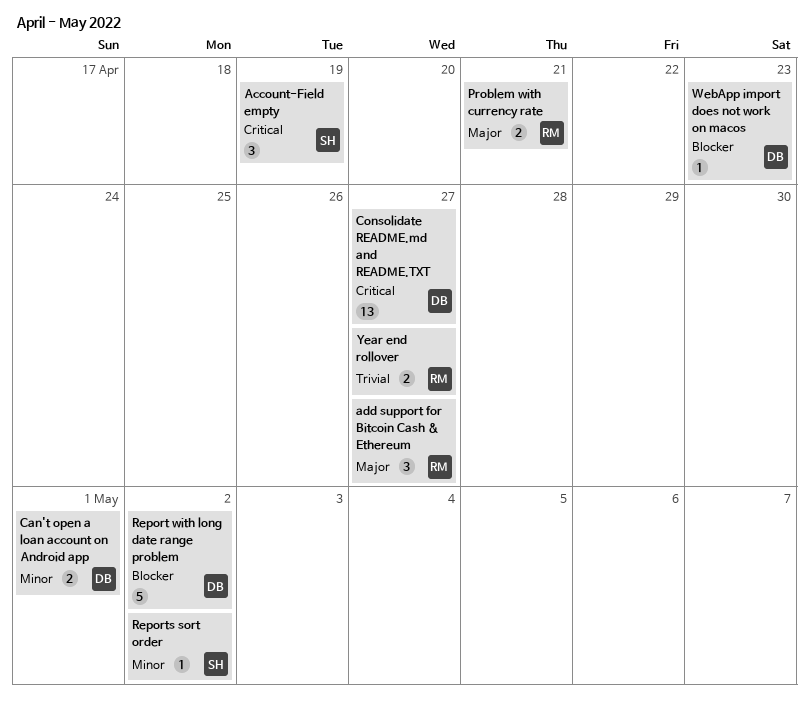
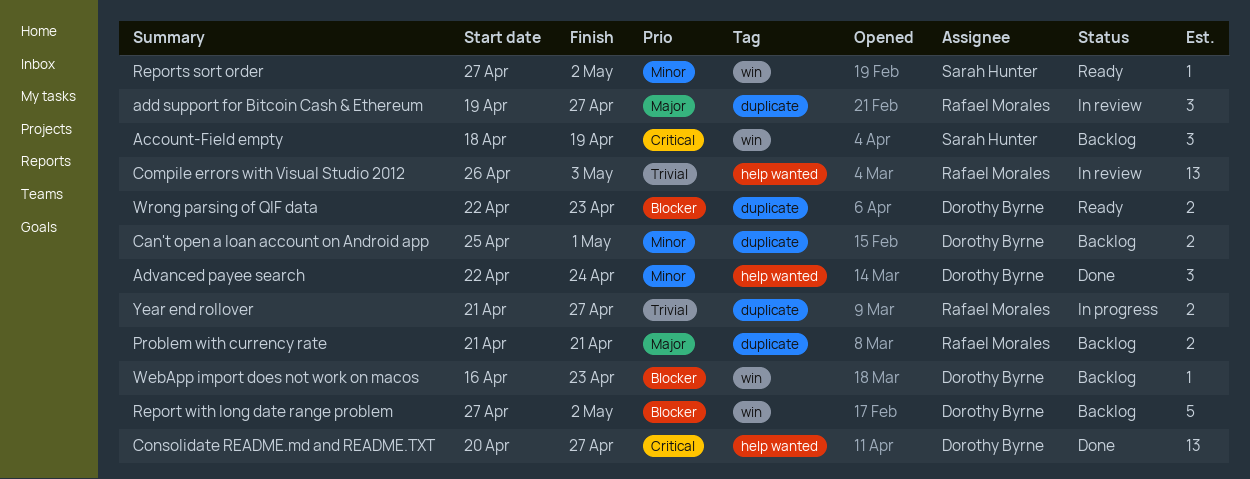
Advanced payee search: none -> present
Compile errors with Visual Studio 2012: none -> present
Wrong parsing of QIF data: none -> present

